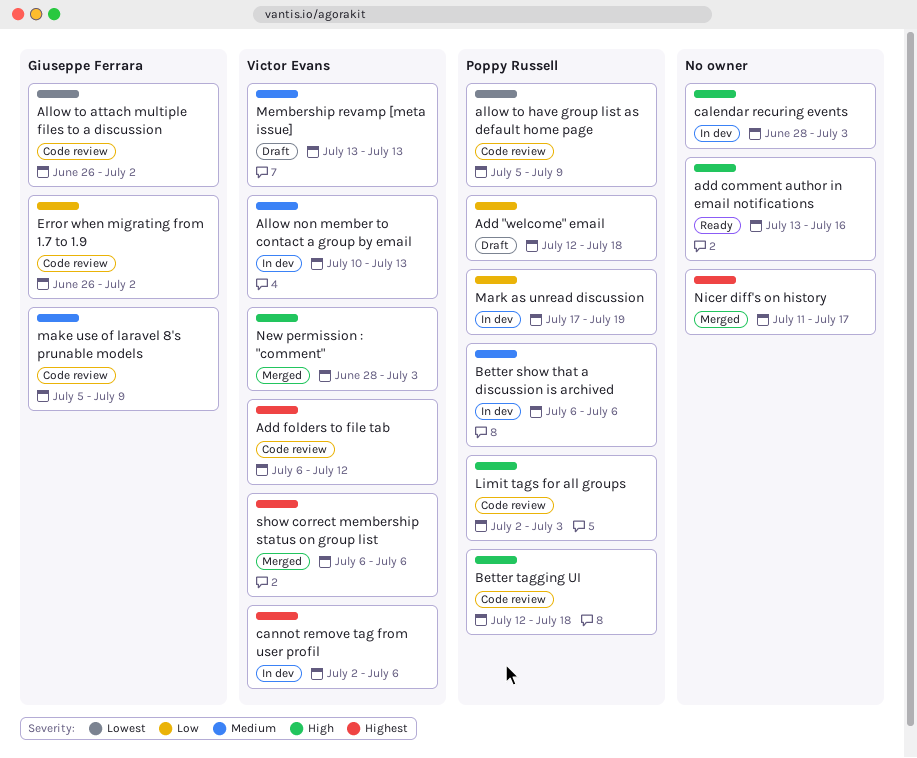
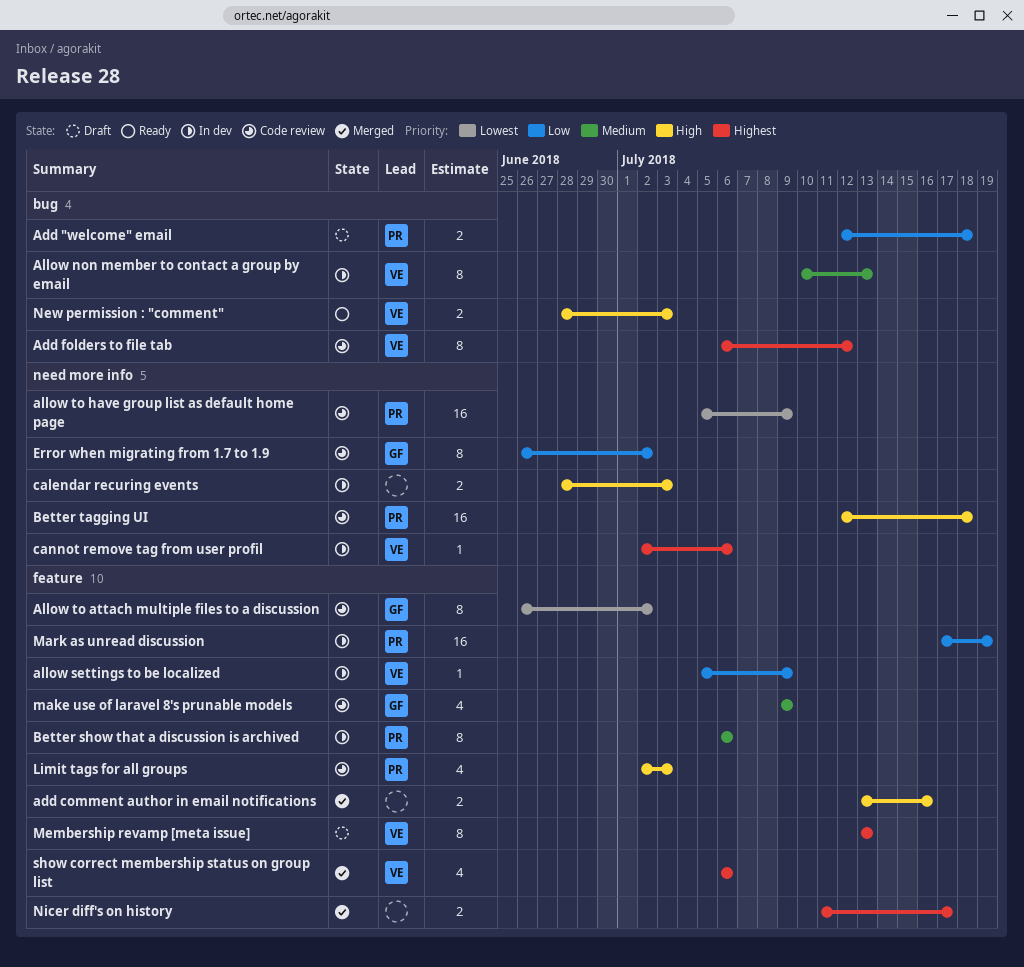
add comment author in email notifications, status: Ready -> Merged
allow settings to be localized: none -> present
make use of laravel 8's prunable models, start: Jul 5 -> Jul 9
Membership revamp [meta issue], priority: Medium -> Highest
New permission : "comment", status: Merged -> Ready

